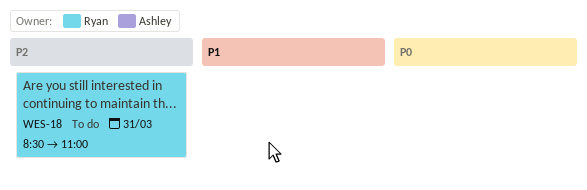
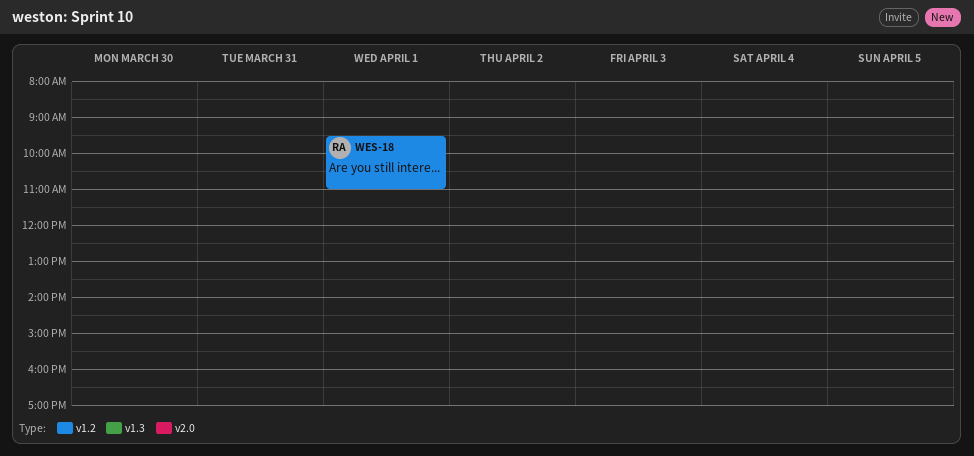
WES-18, day: Mar 31 -> Apr 1
WES-18, begins: 08:30 -> 09:30

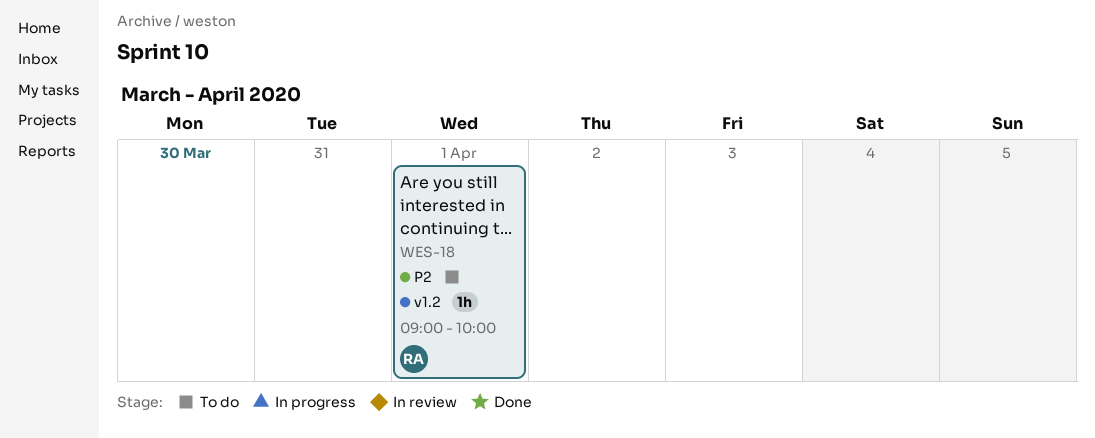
WES-18, begins: 09:30 -> 09:00
WES-18, ends: 11:00 -> 10:00

